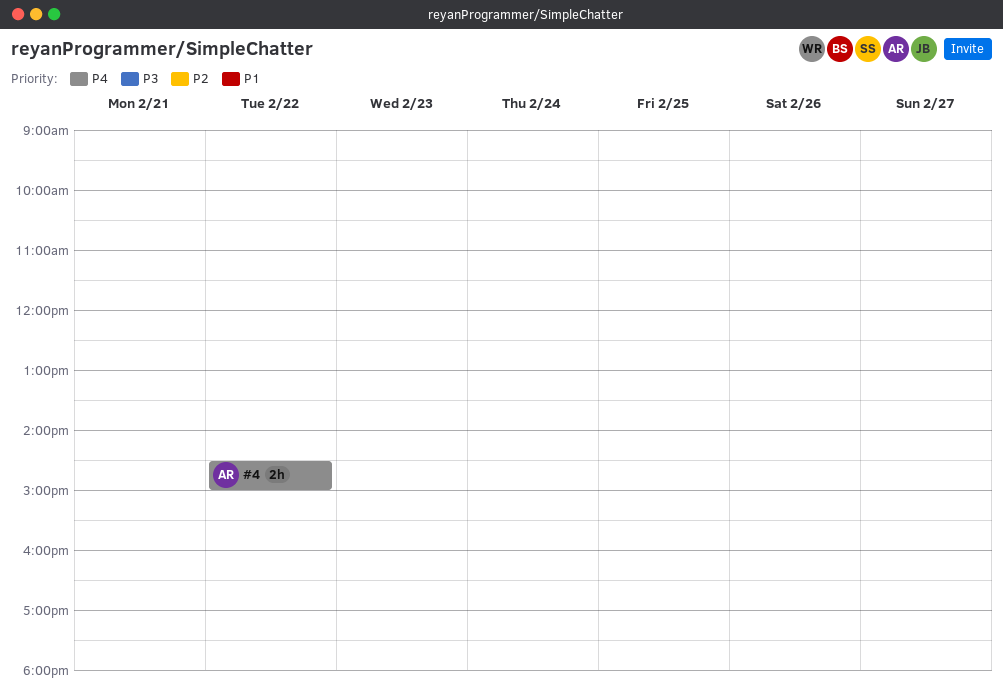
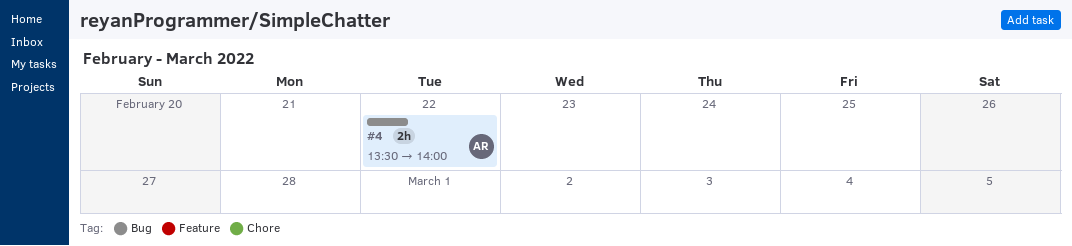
#4, begins: 14:30 -> 13:30
#4, ends: 15:00 -> 14:00

